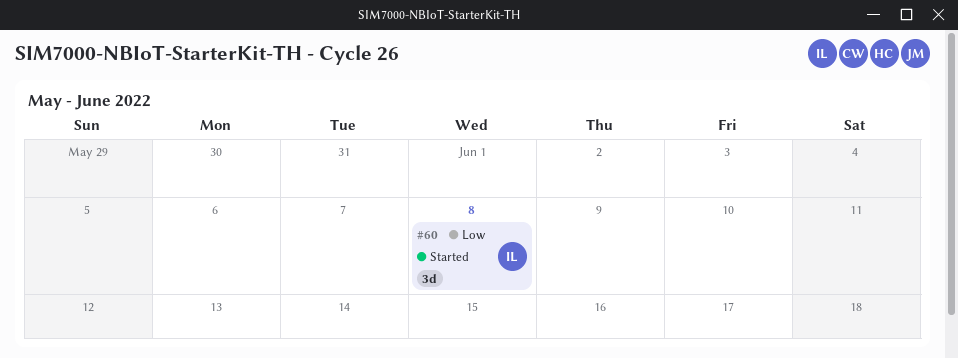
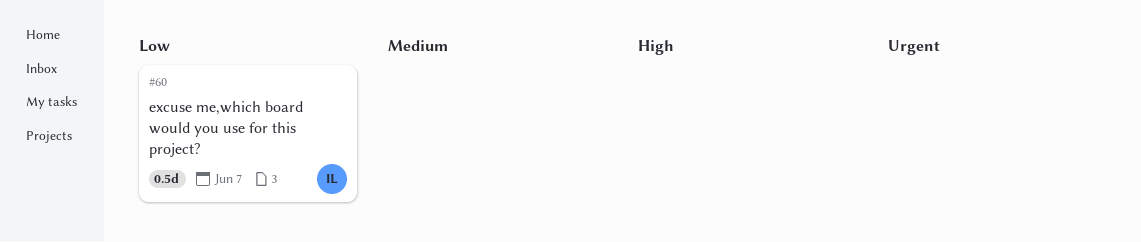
#60, estimate: 3d -> 0.5d
#60, due: Jun 8 -> Jun 7

